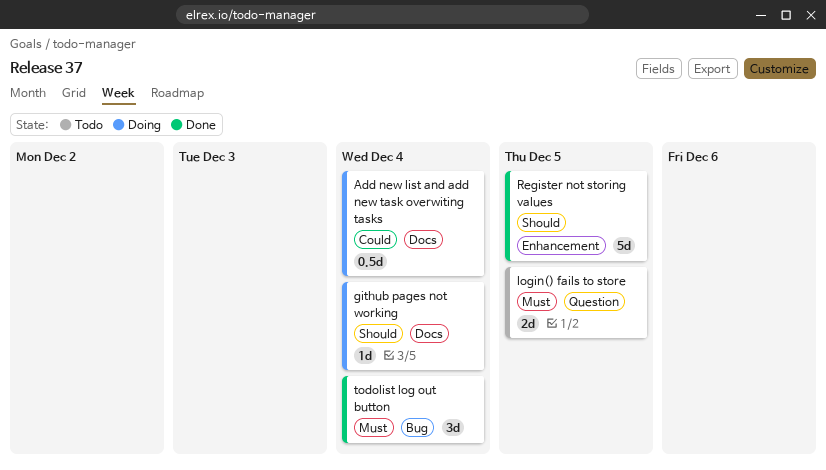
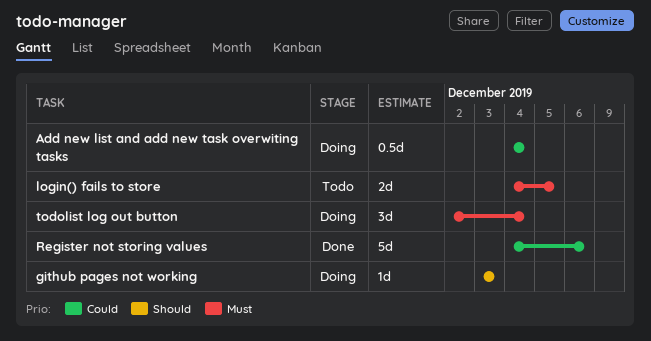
github pages not working, due: Dec 4 -> Dec 3
Register not storing values, priority: Should -> Could
Register not storing values, due: Dec 5 -> Dec 6
todolist log out button, status: Done -> Doing

